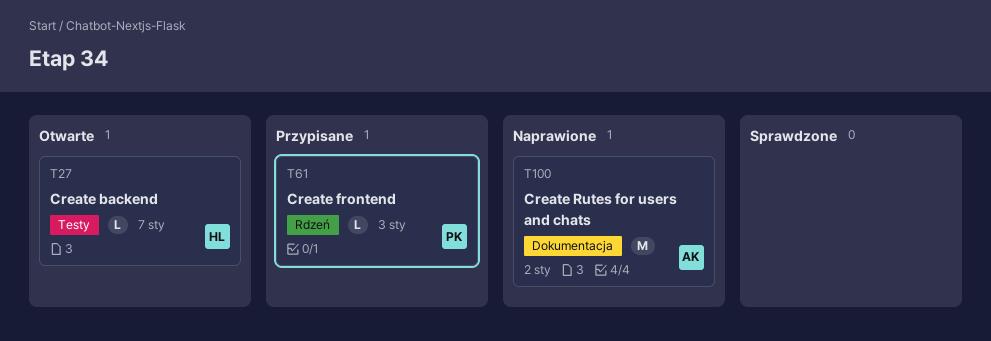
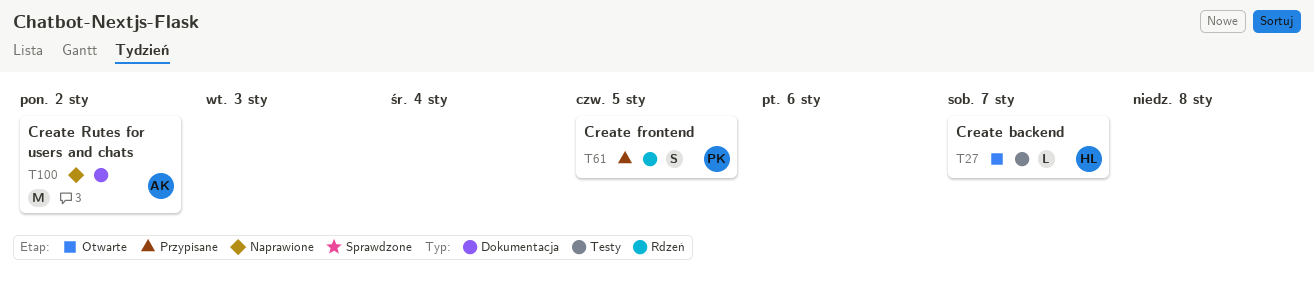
T61, estimate: L -> S
T61, due: Jan 3 -> Jan 5

